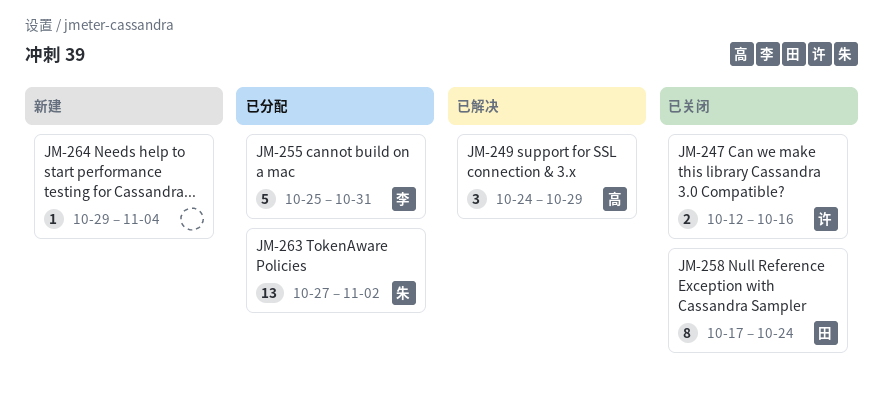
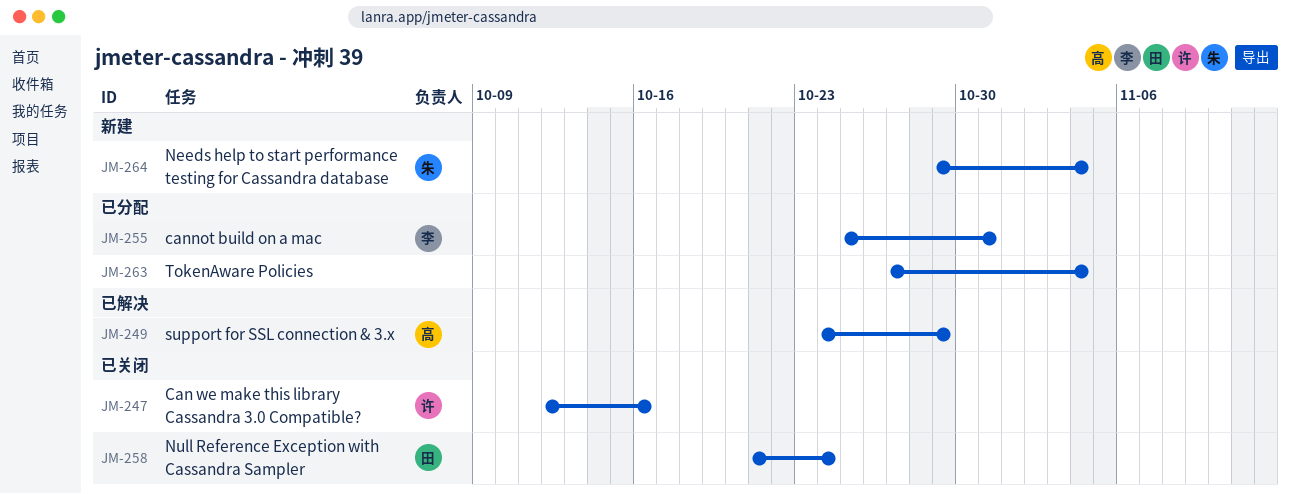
JM-258, start: Oct 17 -> Oct 21
JM-263, owner: 朱 -> none
JM-263, due: Nov 2 -> Nov 4
JM-264, owner: none -> 朱

